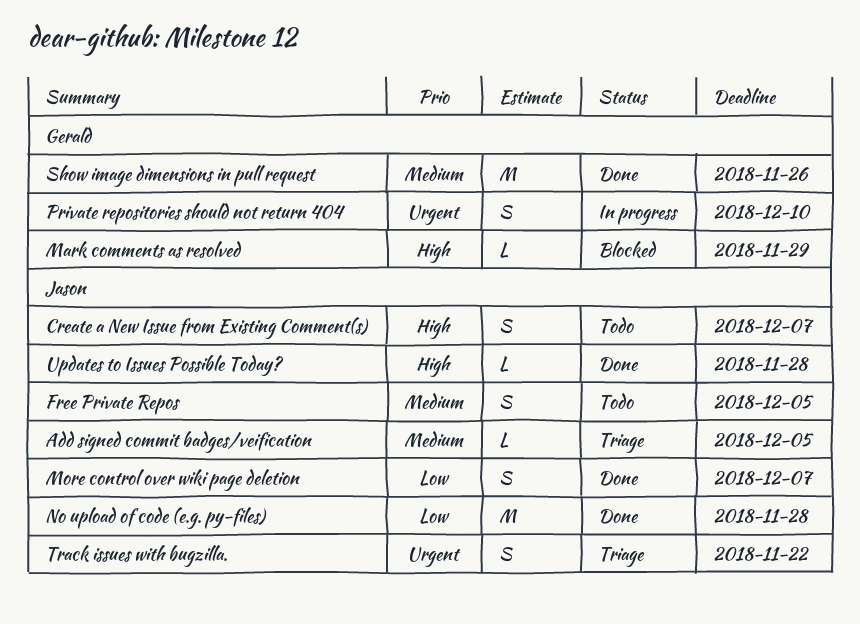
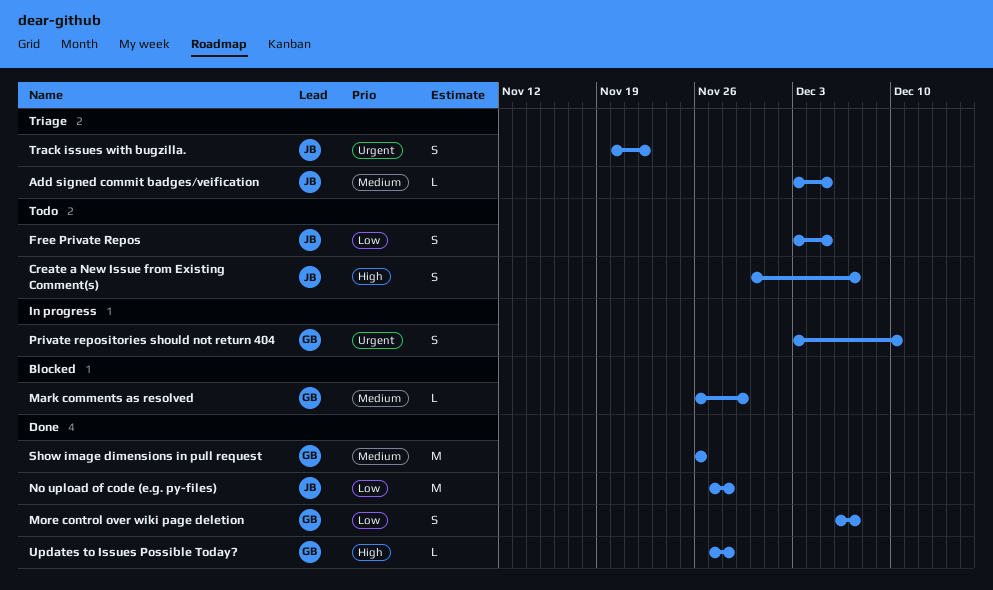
Free Private Repos, priority: Medium -> Low
Mark comments as resolved, priority: High -> Medium
More control over wiki page deletion, owner: Jason -> Gerald
Updates to Issues Possible Today?, owner: Jason -> Gerald

